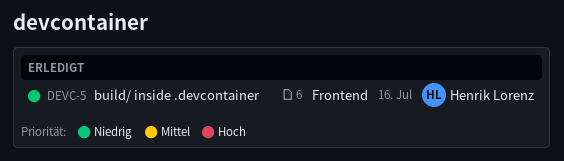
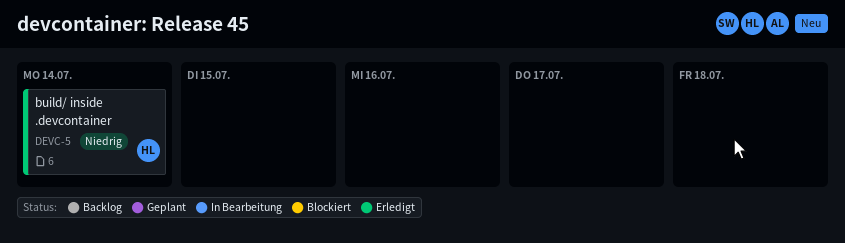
DEVC-5, due: Jul 16 -> Jul 14

